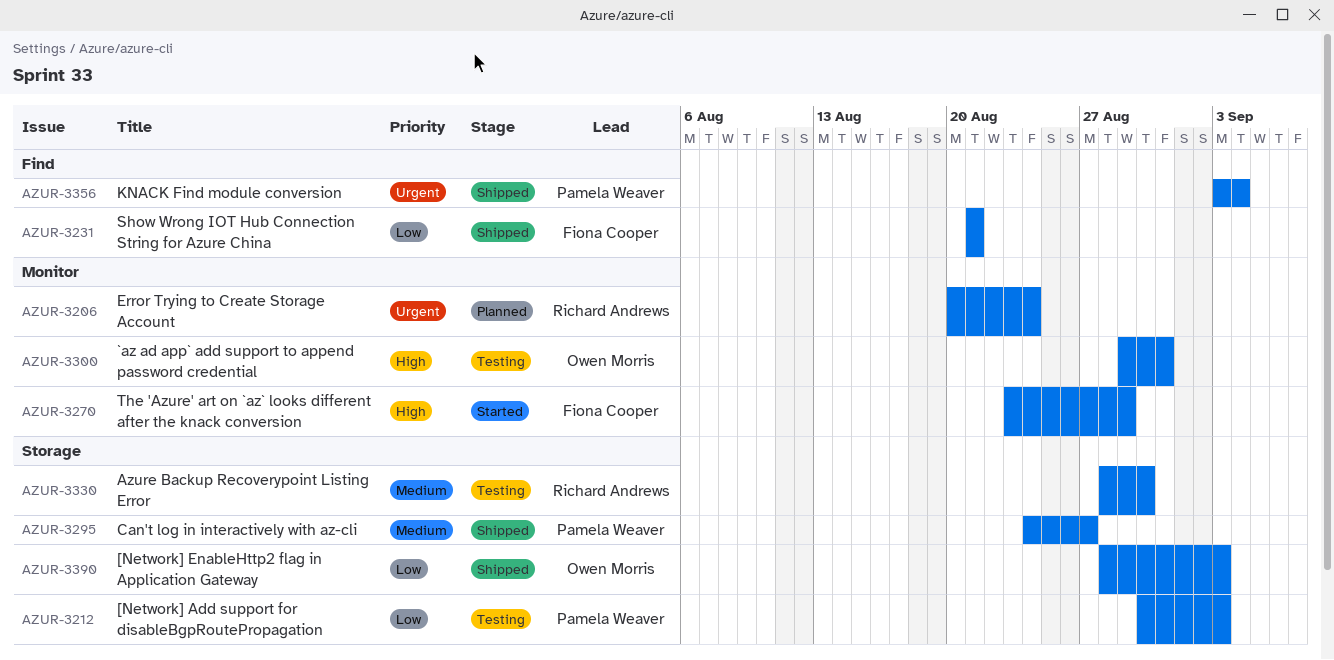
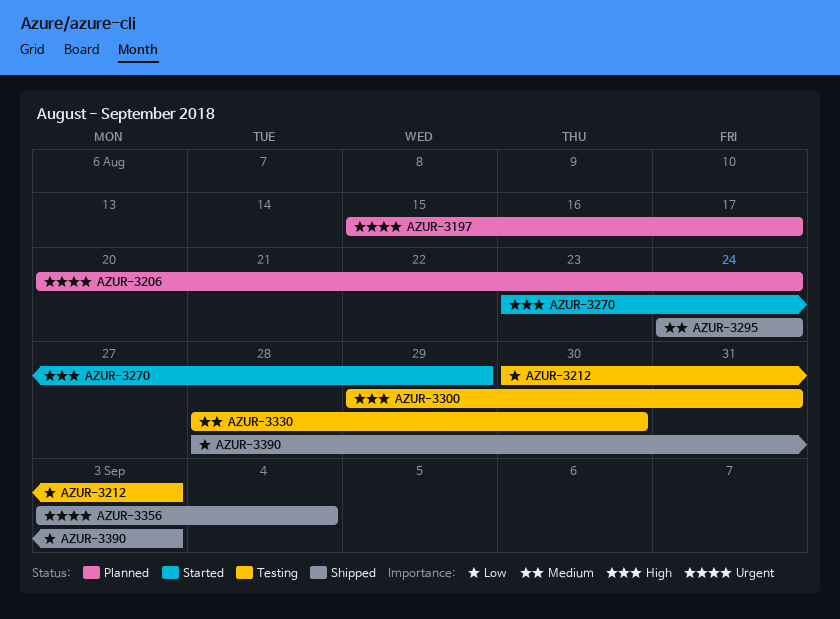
AZUR-3197: none -> present
AZUR-3231: present -> none
AZUR-3295, due: Aug 27 -> Aug 24

